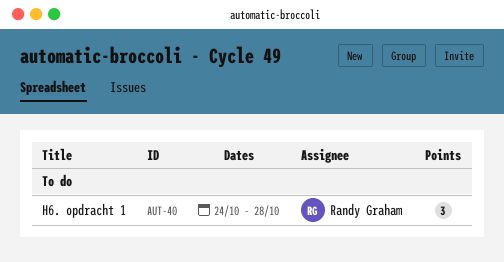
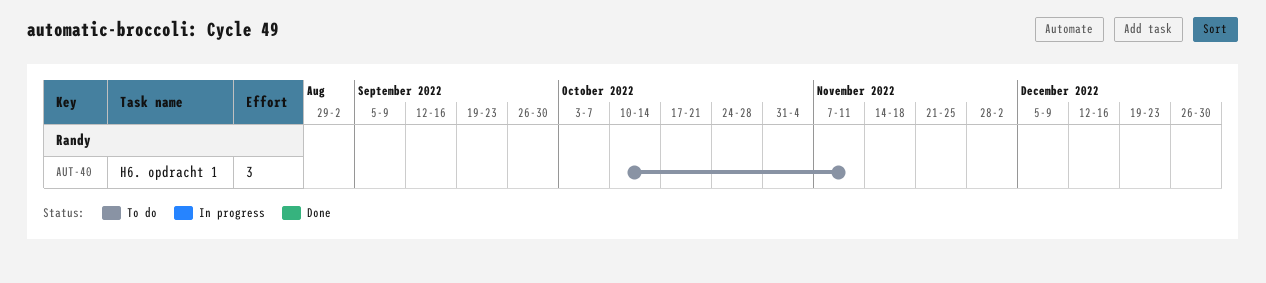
AUT-40, start: Oct 24 -> Oct 10
AUT-40, due: Oct 28 -> Nov 11

